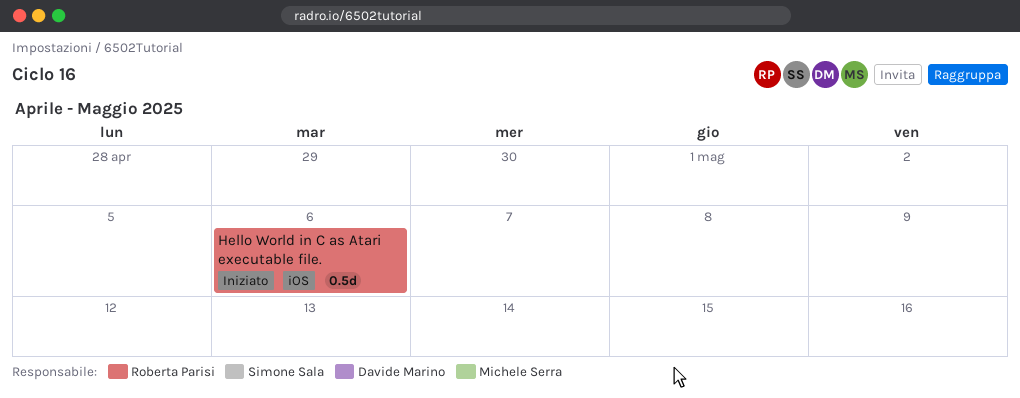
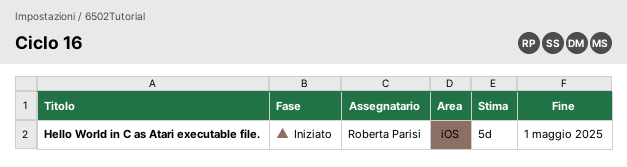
Hello World in C as Atari executable file., estimate: 0.5d -> 5d
Hello World in C as Atari executable file., due: May 6 -> May 1

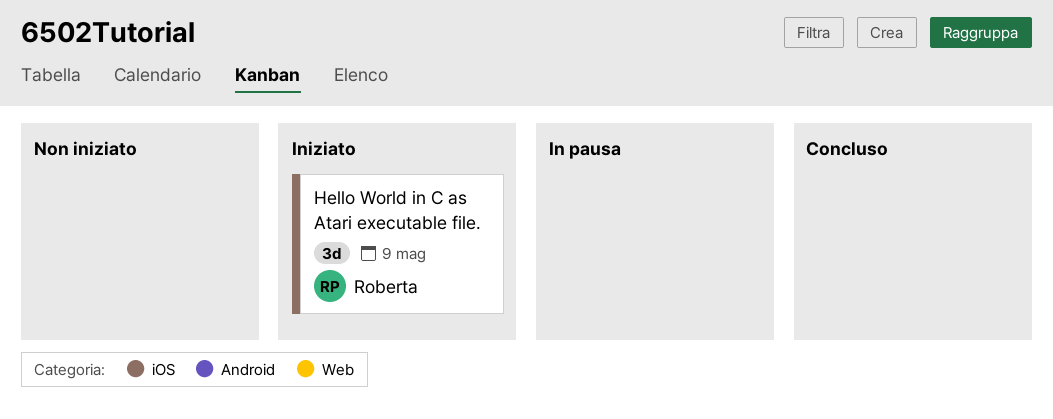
Hello World in C as Atari executable file., estimate: 5d -> 3d
Hello World in C as Atari executable file., due: May 1 -> May 9

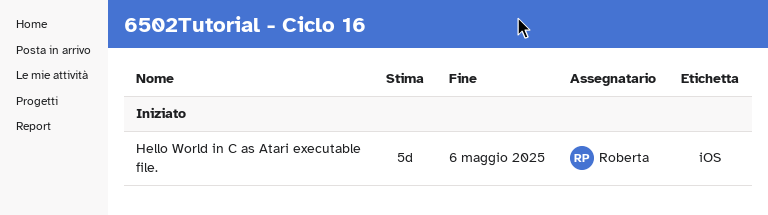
Hello World in C as Atari executable file., estimate: 3d -> 5d
Hello World in C as Atari executable file., due: May 9 -> May 6

